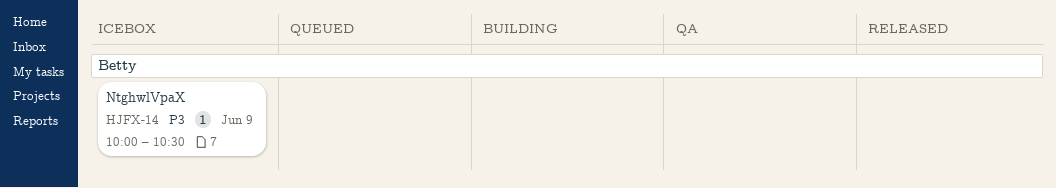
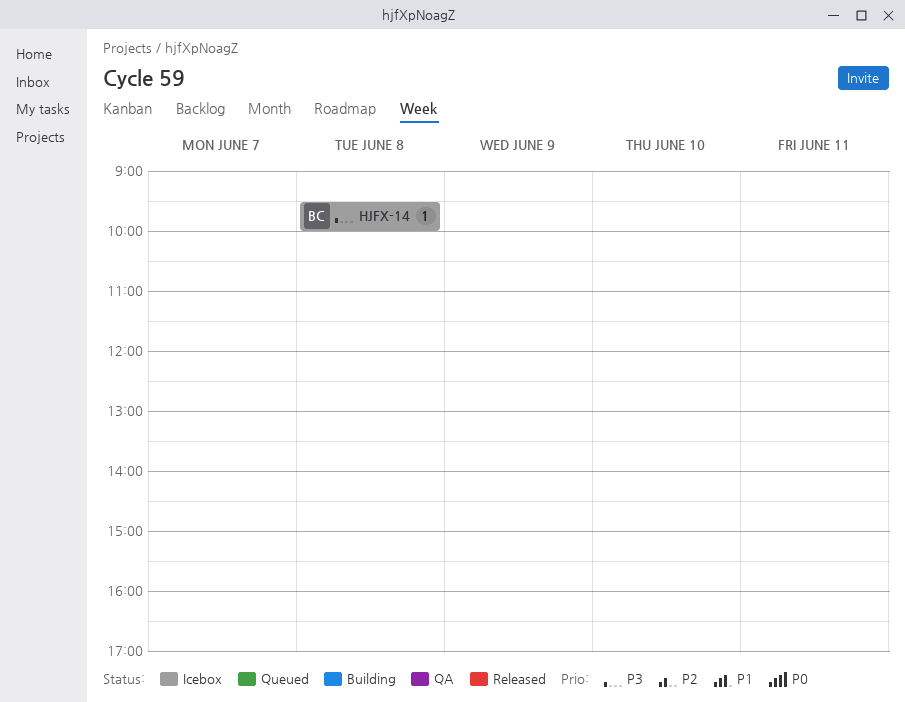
HJFX-14, day: Jun 9 -> Jun 8
HJFX-14, begins: 10:00 -> 09:30
HJFX-14, ends: 10:30 -> 10:00

